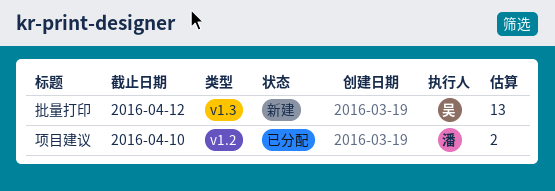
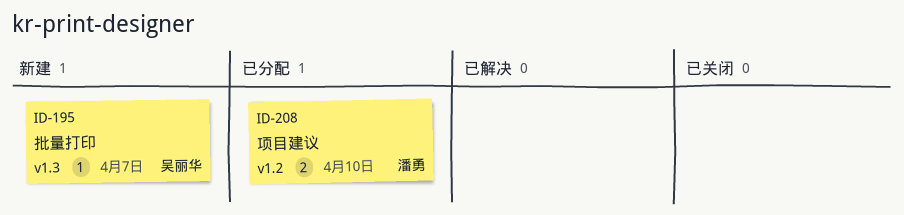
批量打印, estimate: 13 -> 1
批量打印, due: Apr 12 -> Apr 7

